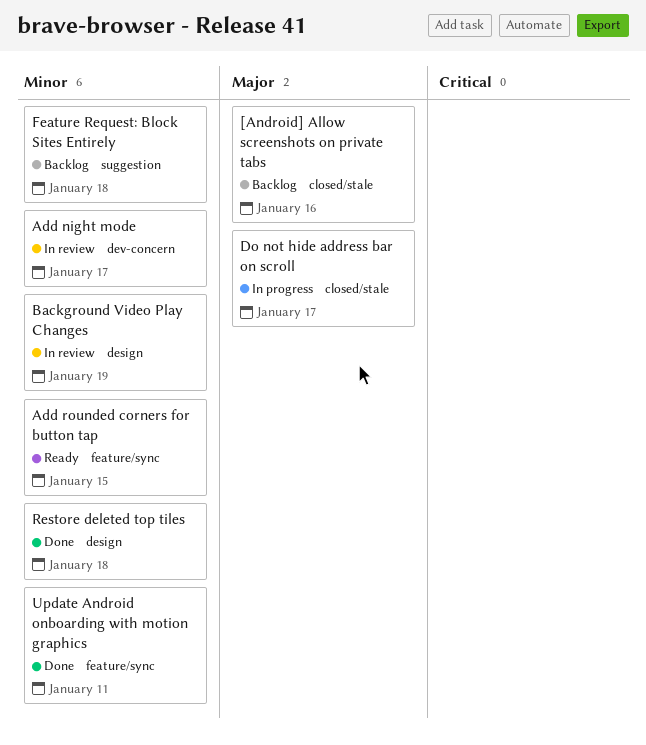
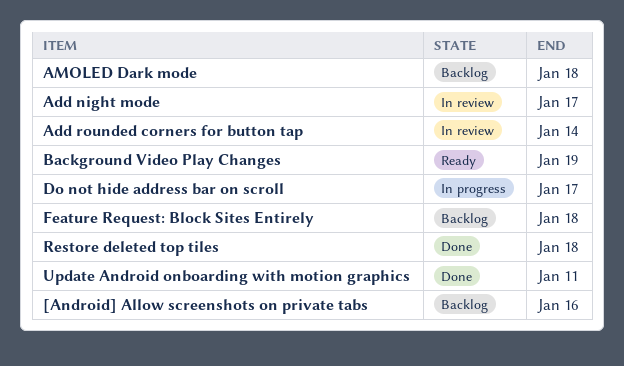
Add rounded corners for button tap, status: Ready -> In review
Add rounded corners for button tap, due: Jan 15 -> Jan 14
AMOLED Dark mode: none -> present
Background Video Play Changes, status: In review -> Ready

